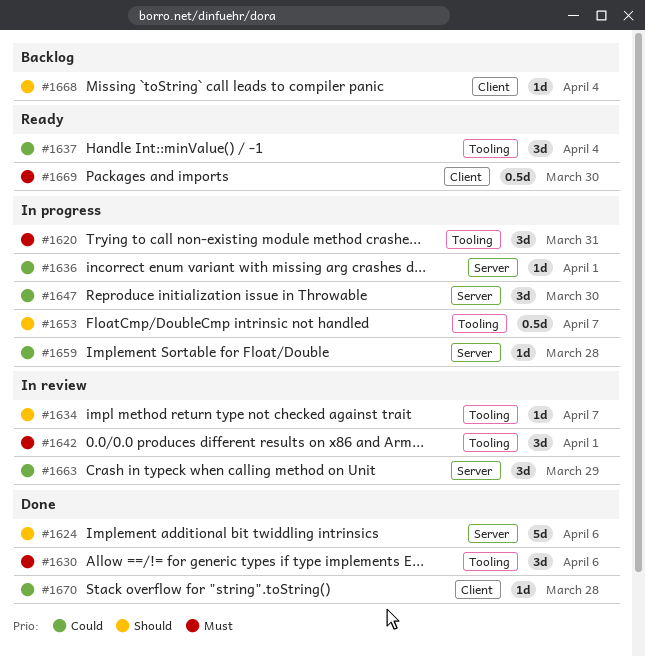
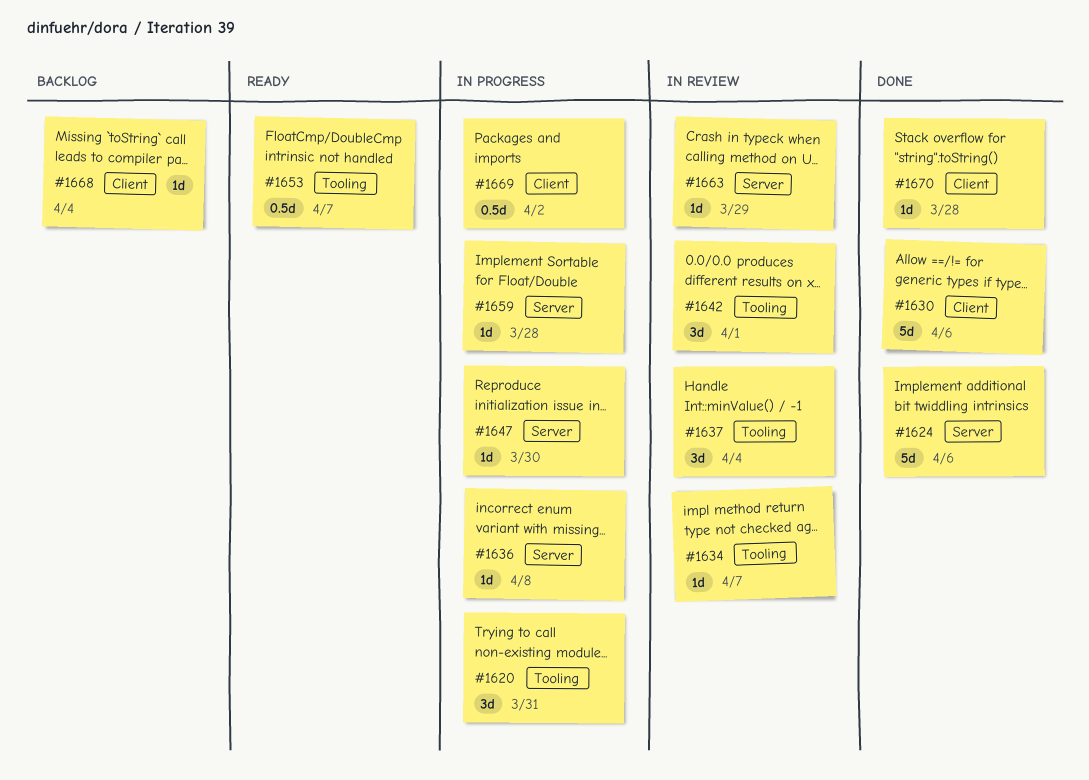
#1630, label: Tooling -> Client
#1630, estimate: 3d -> 5d
#1636, due: Apr 1 -> Apr 8
#1637, status: Ready -> In review
#1647, estimate: 3d -> 1d
#1653, status: In progress -> Ready
#1663, estimate: 3d -> 1d
#1669, status: Ready -> In progress
#1669, due: Mar 30 -> Apr 2

